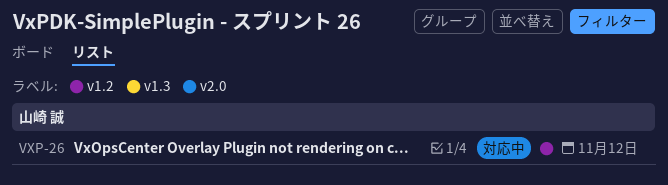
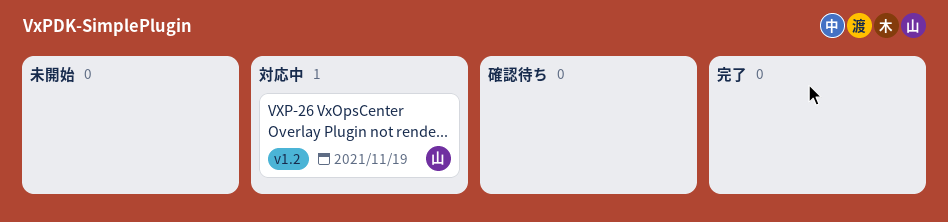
VXP-26, due: Nov 12 -> Nov 19

